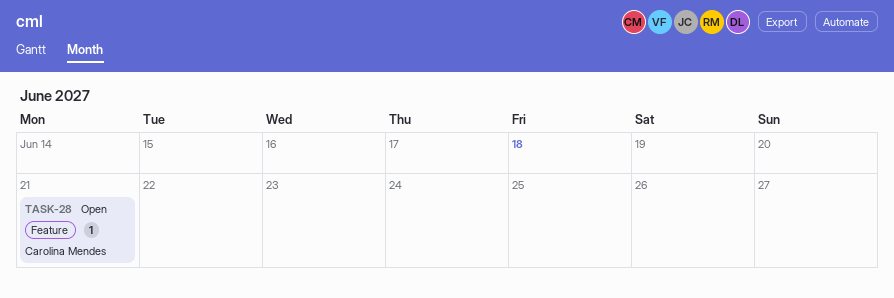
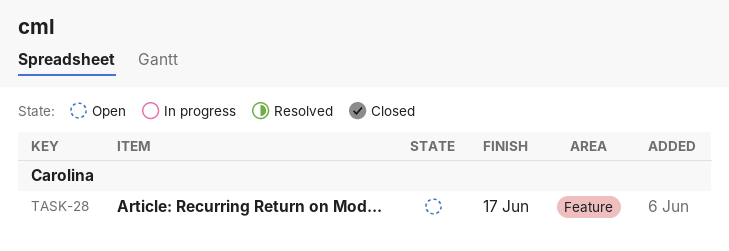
TASK-28, due: Jun 21 -> Jun 17

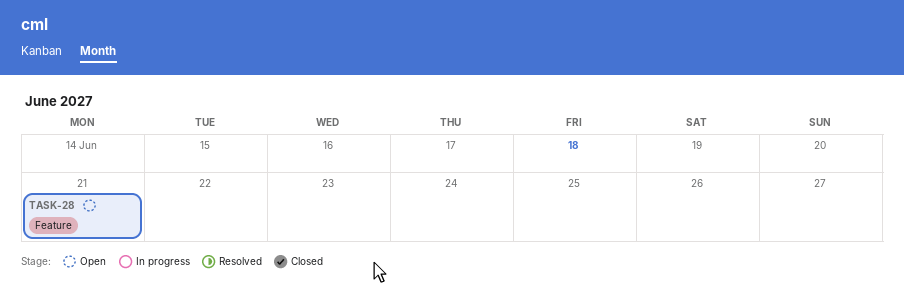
TASK-28, due: Jun 17 -> Jun 21

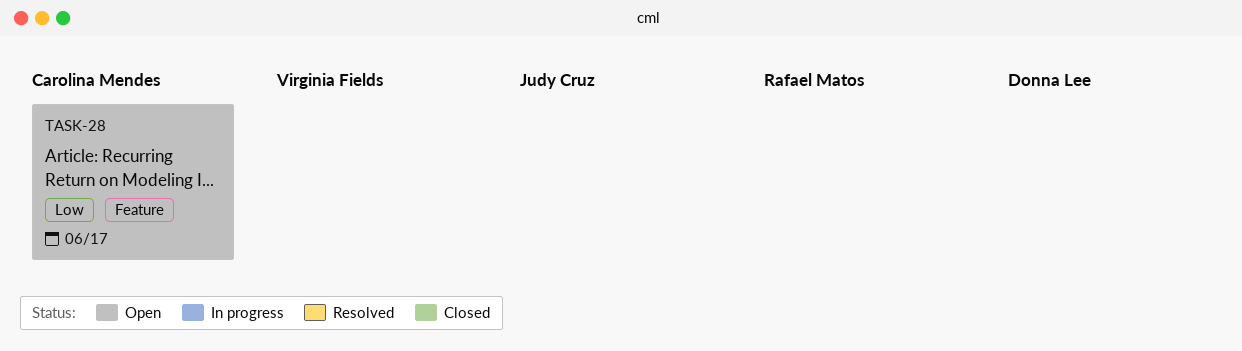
TASK-28, due: Jun 21 -> Jun 17

